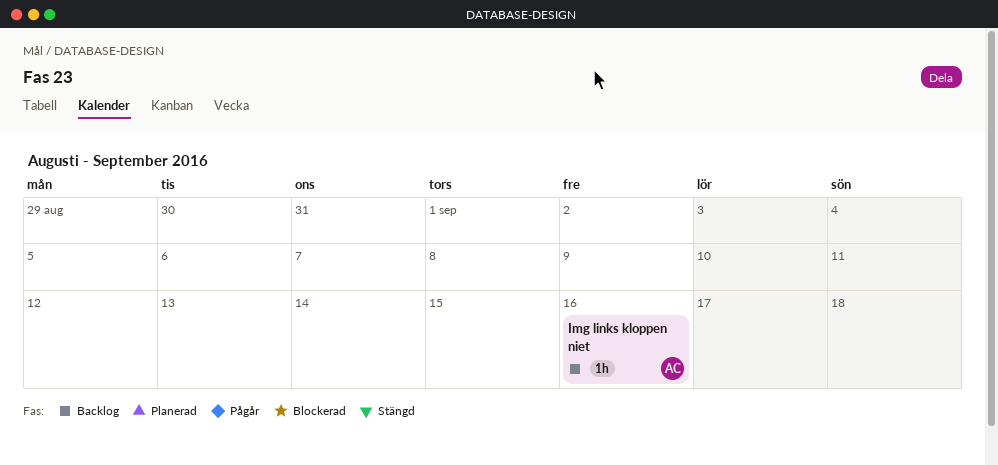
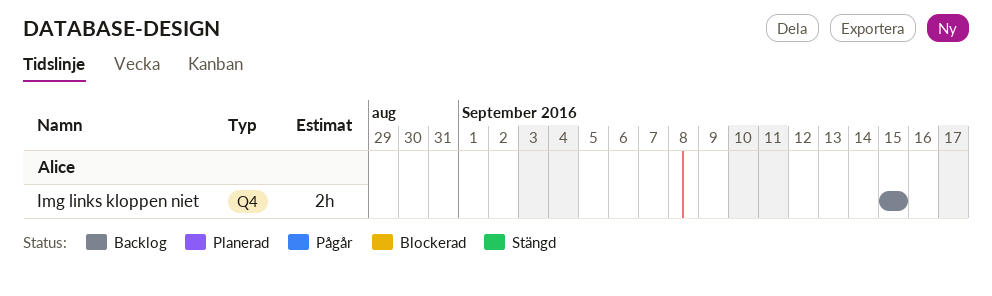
Img links kloppen niet, estimate: 1h -> 2h
Img links kloppen niet, due: Sep 16 -> Sep 15

